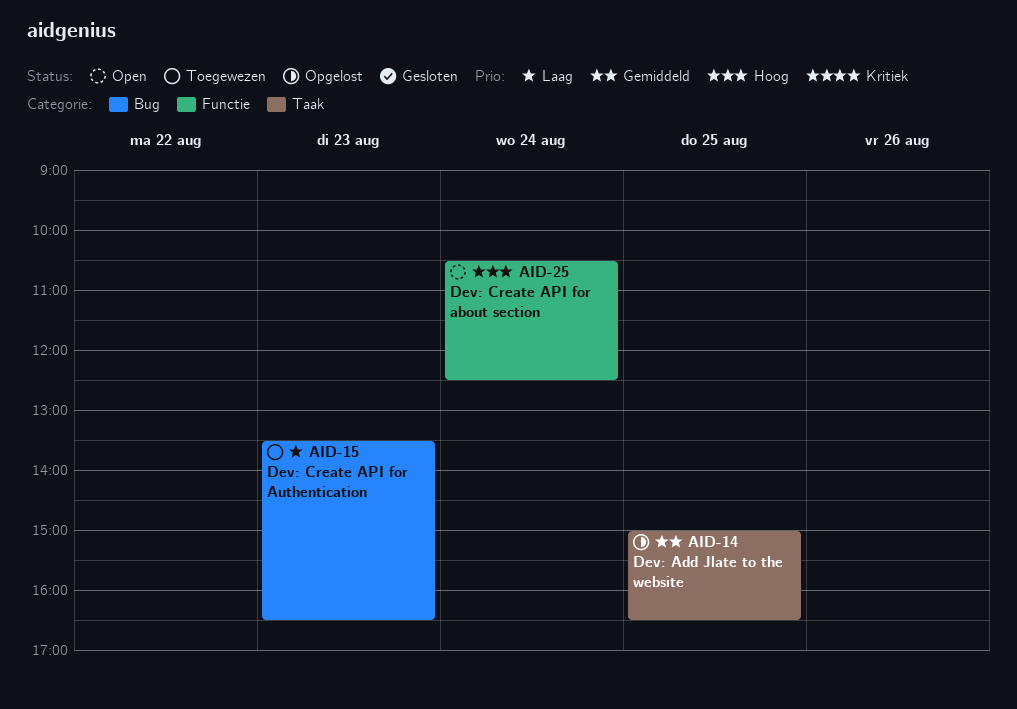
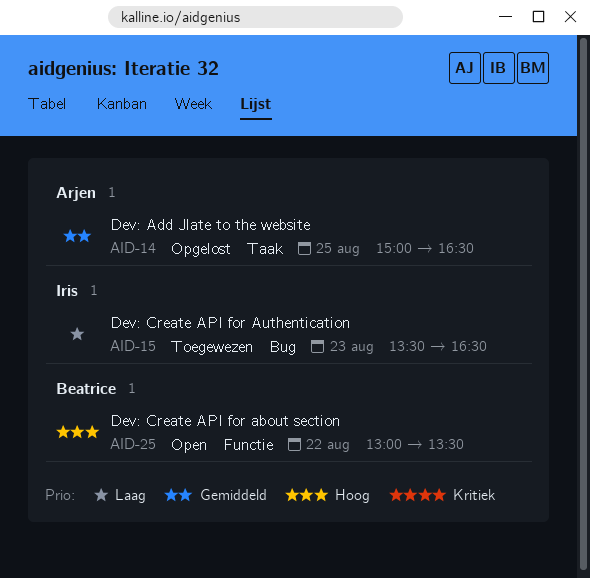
AID-25, day: Aug 24 -> Aug 22
AID-25, begins: 10:30 -> 13:00
AID-25, ends: 12:30 -> 13:30

